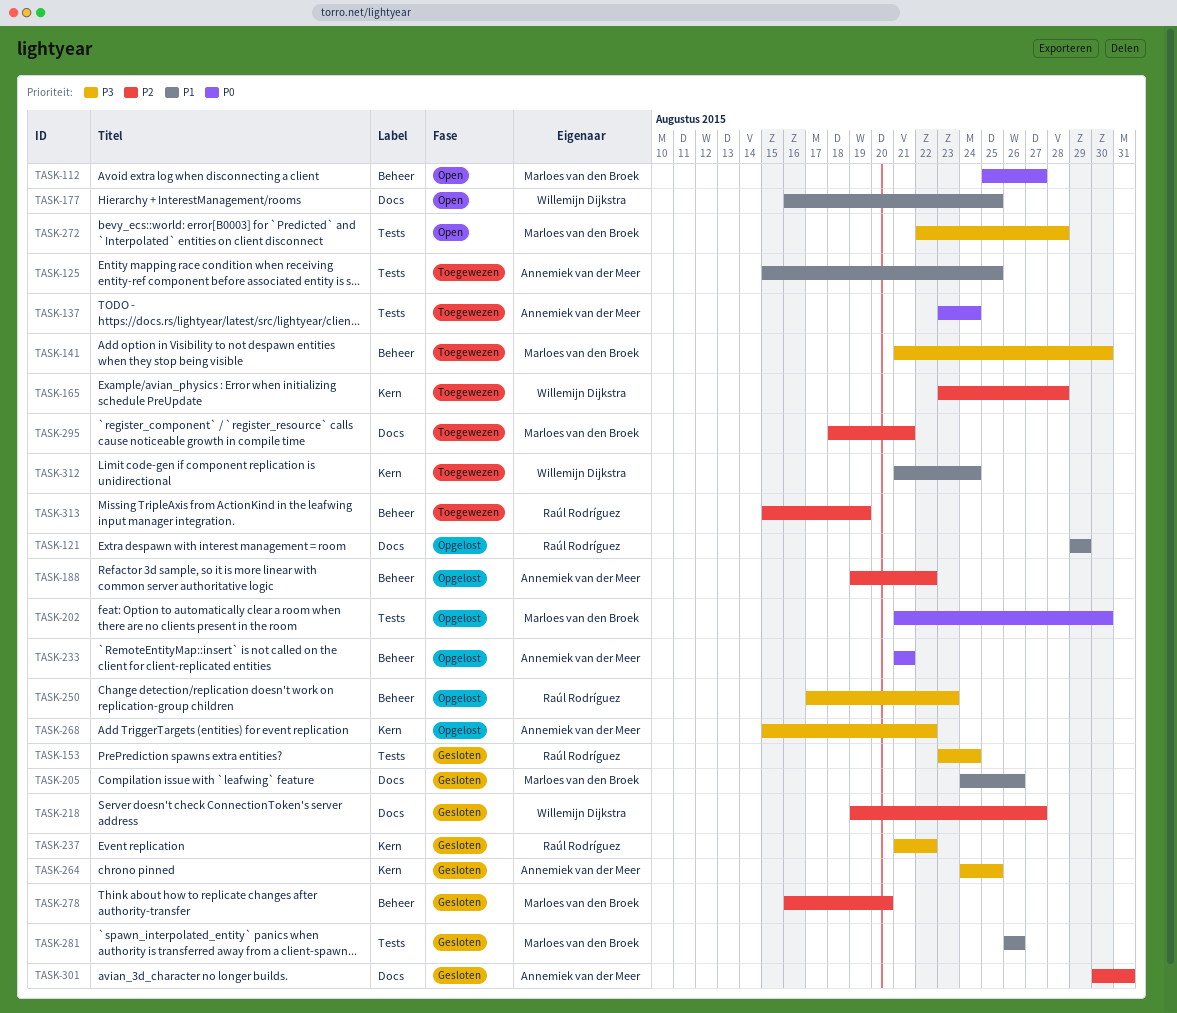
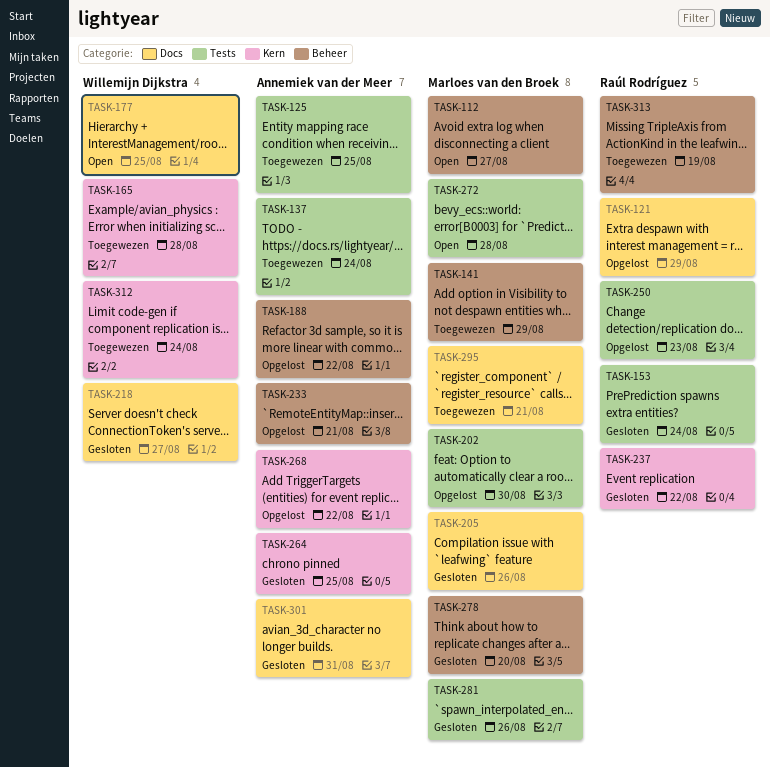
TASK-141, due: Aug 30 -> Aug 29
TASK-250, label: Beheer -> Tests

